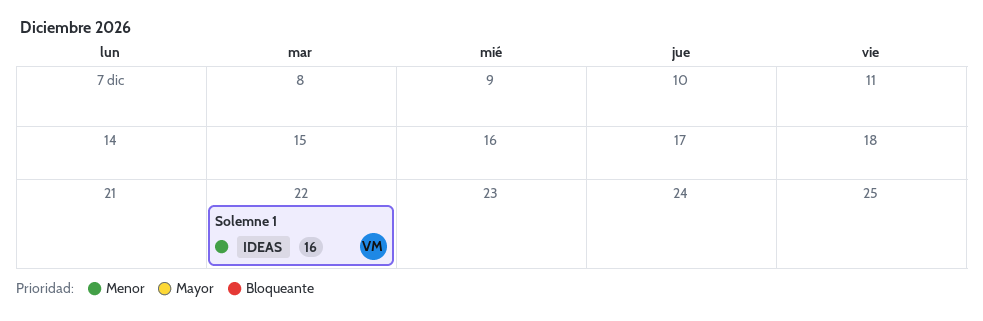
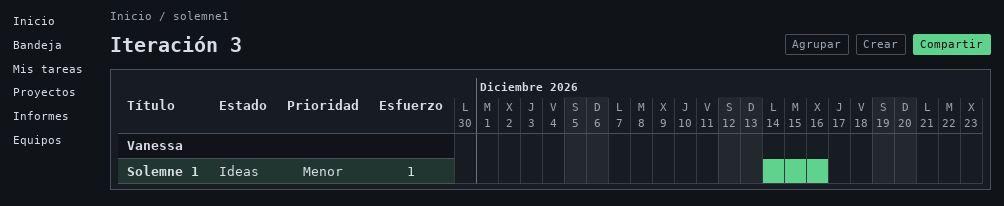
Solemne 1, estimate: 16 -> 1
Solemne 1, due: Dec 22 -> Dec 16

